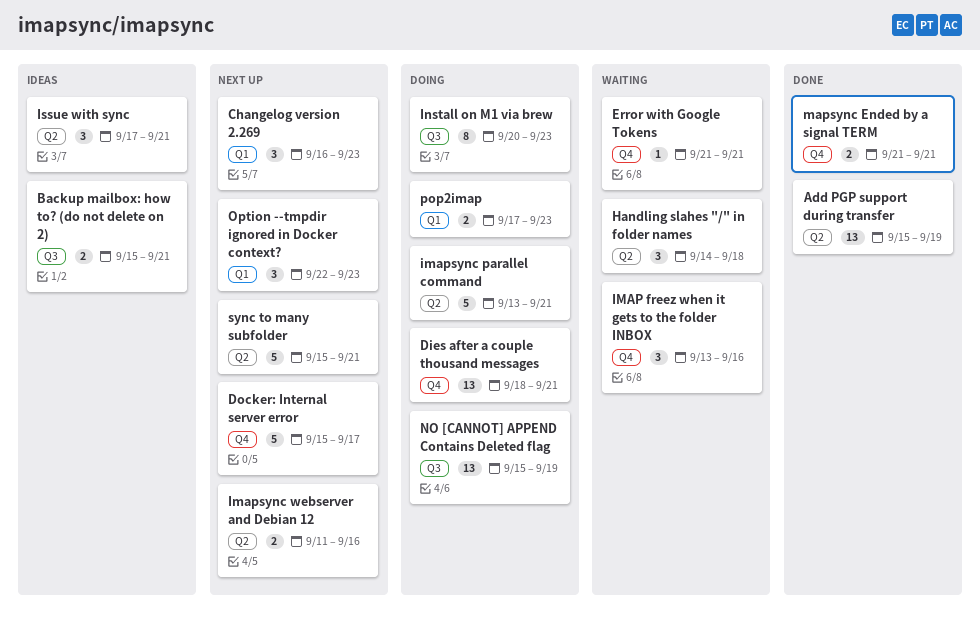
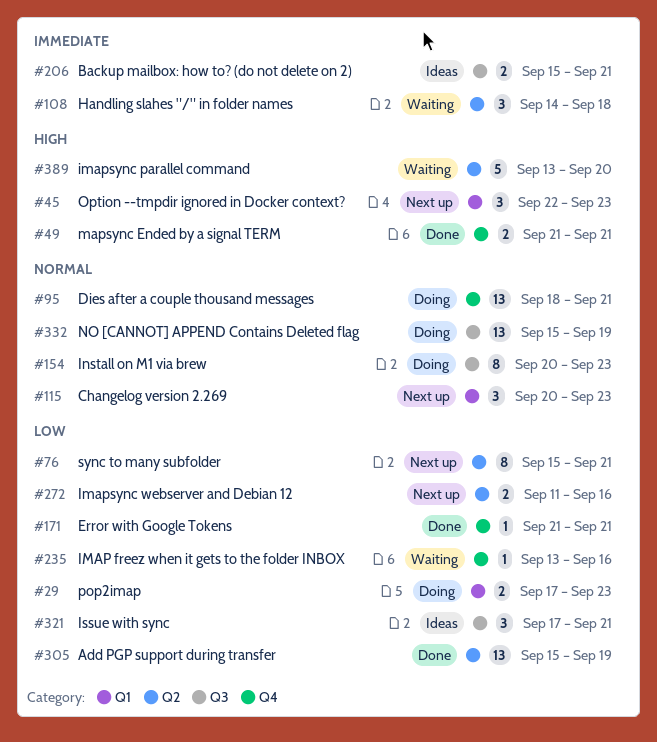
Changelog version 2.269, start: Sep 16 -> Sep 20
Docker: Internal server error: present -> none
Error with Google Tokens, status: Waiting -> Done
IMAP freez when it gets to the folder INBOX, estimate: 3 -> 1
imapsync parallel command, status: Doing -> Waiting
imapsync parallel command, due: Sep 21 -> Sep 20
Issue with sync, label: Q2 -> Q3
sync to many subfolder, estimate: 5 -> 8

